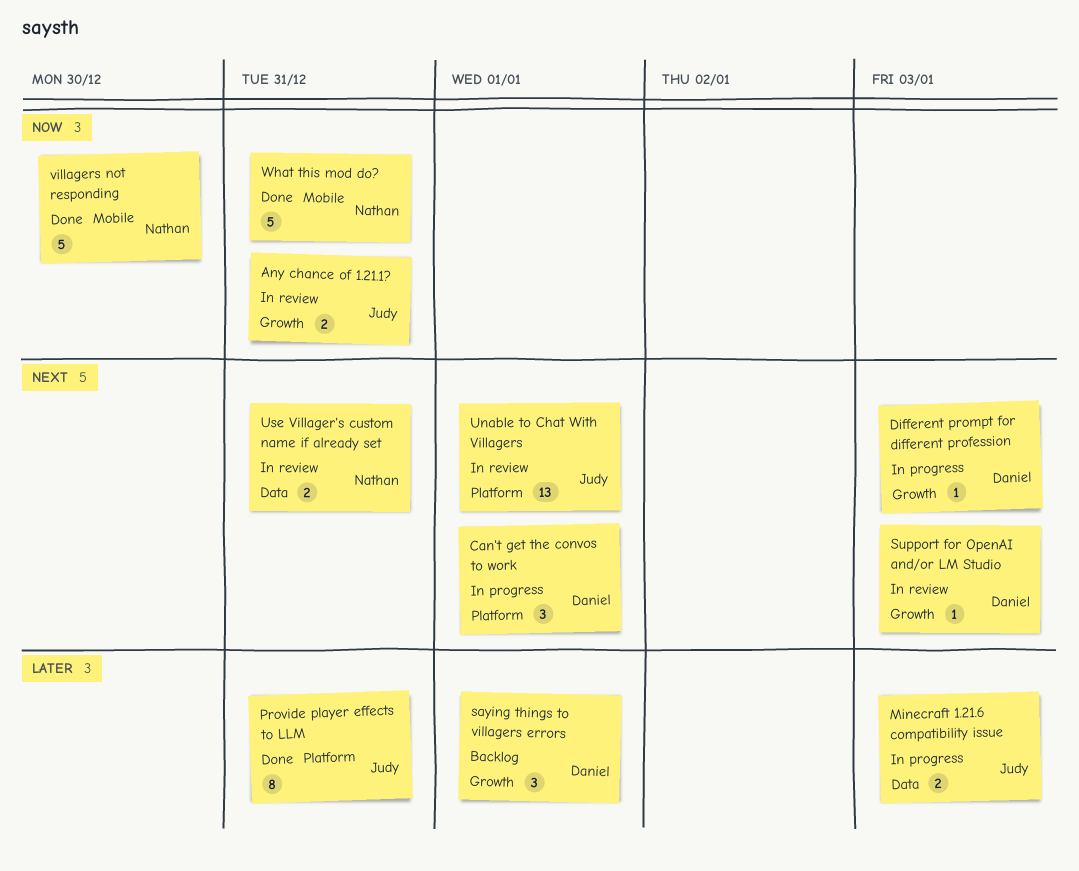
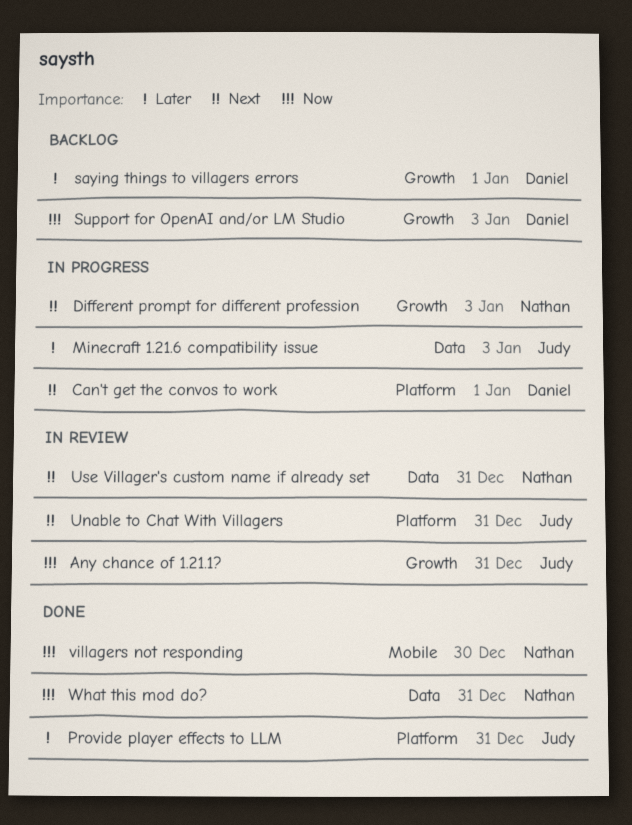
Different prompt for different profession, owner: Daniel -> Nathan
Support for OpenAI and/or LM Studio, status: In review -> Backlog
Support for OpenAI and/or LM Studio, priority: Next -> Now
Unable to Chat With Villagers, due: Jan 1 -> Dec 31
What this mod do?, label: Mobile -> Data

